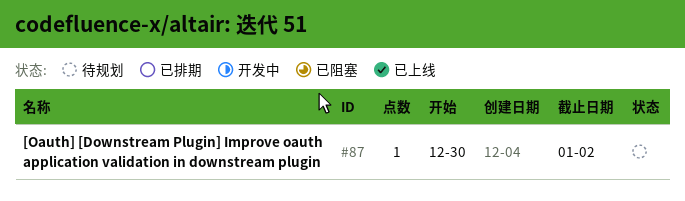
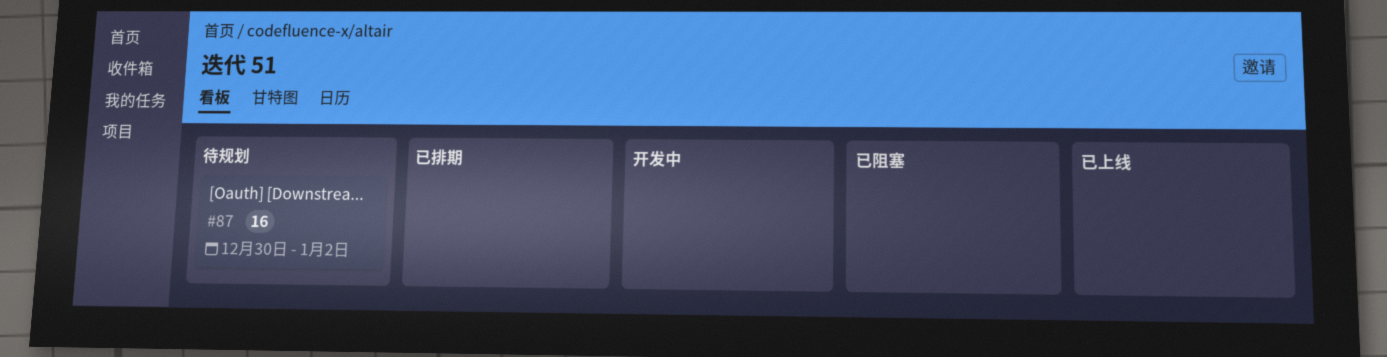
#87, estimate: 1 -> 16

